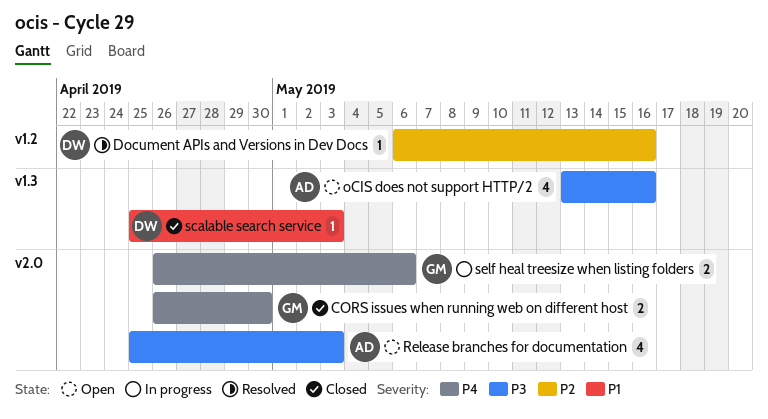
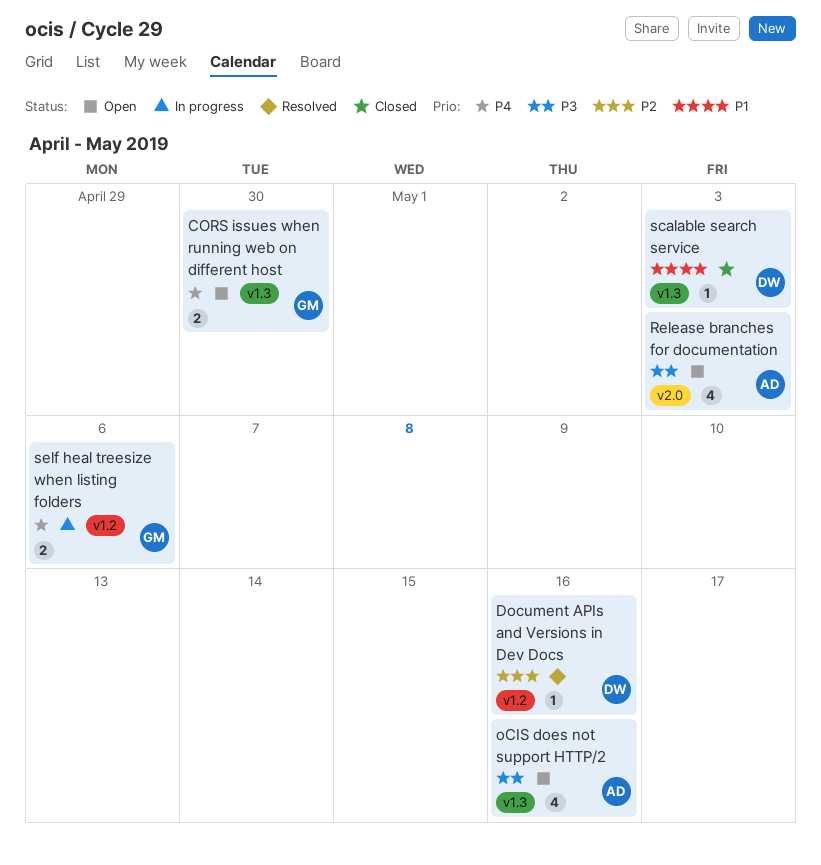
CORS issues when running web on different host, status: Closed -> Open
CORS issues when running web on different host, label: v2.0 -> v1.3
self heal treesize when listing folders, label: v2.0 -> v1.2

